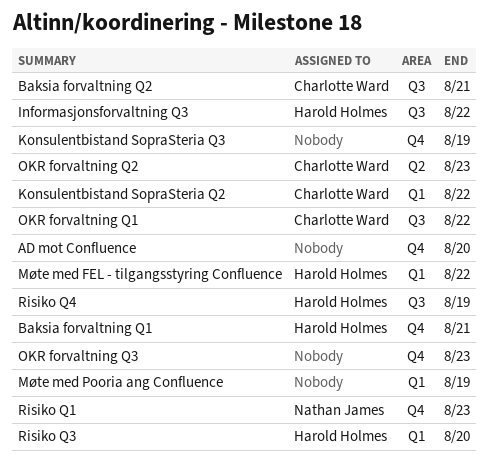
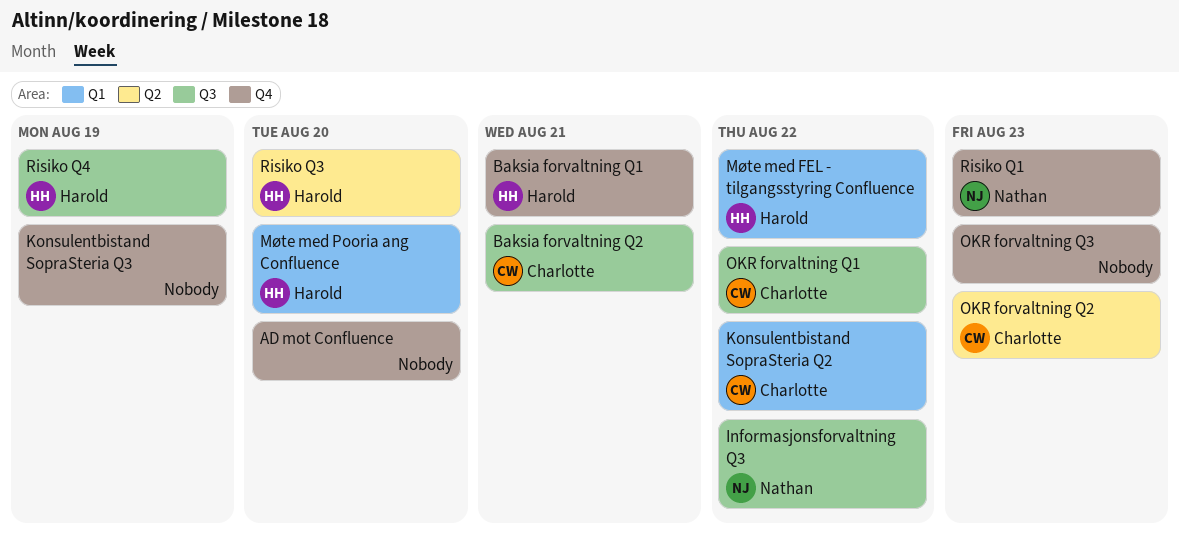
Informasjonsforvaltning Q3, owner: Harold Holmes -> Nathan James
Møte med Pooria ang Confluence, owner: none -> Harold Holmes
Møte med Pooria ang Confluence, due: Aug 19 -> Aug 20
Risiko Q3, label: Q1 -> Q2

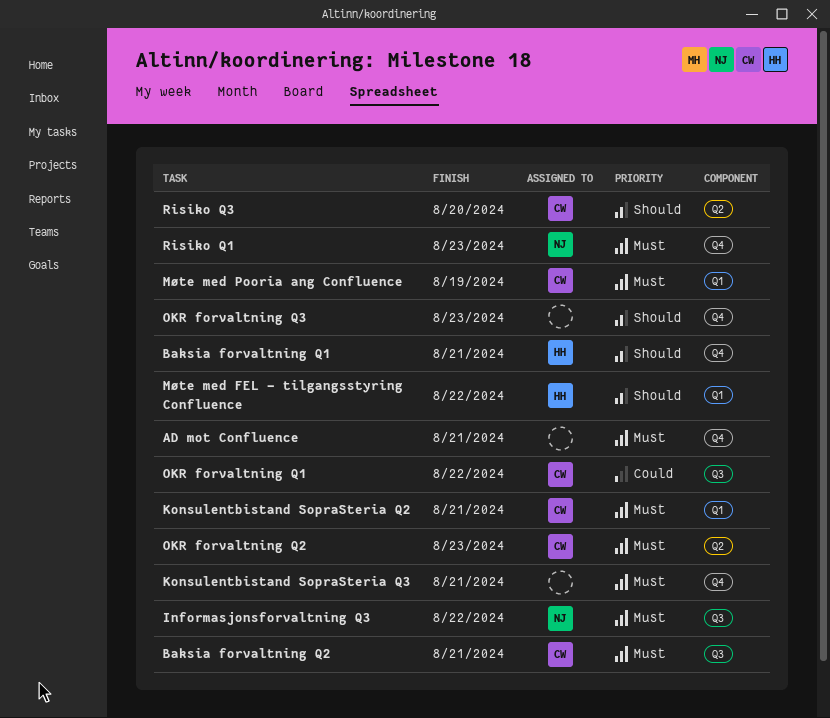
AD mot Confluence, due: Aug 20 -> Aug 21
Konsulentbistand SopraSteria Q2, due: Aug 22 -> Aug 21
Konsulentbistand SopraSteria Q3, due: Aug 19 -> Aug 21
Møte med Pooria ang Confluence, owner: Harold -> Charlotte
Møte med Pooria ang Confluence, due: Aug 20 -> Aug 19
Risiko Q3, owner: Harold -> Charlotte
Risiko Q4: present -> none

